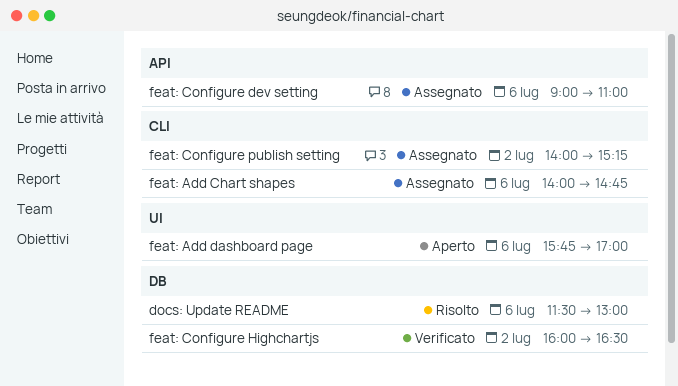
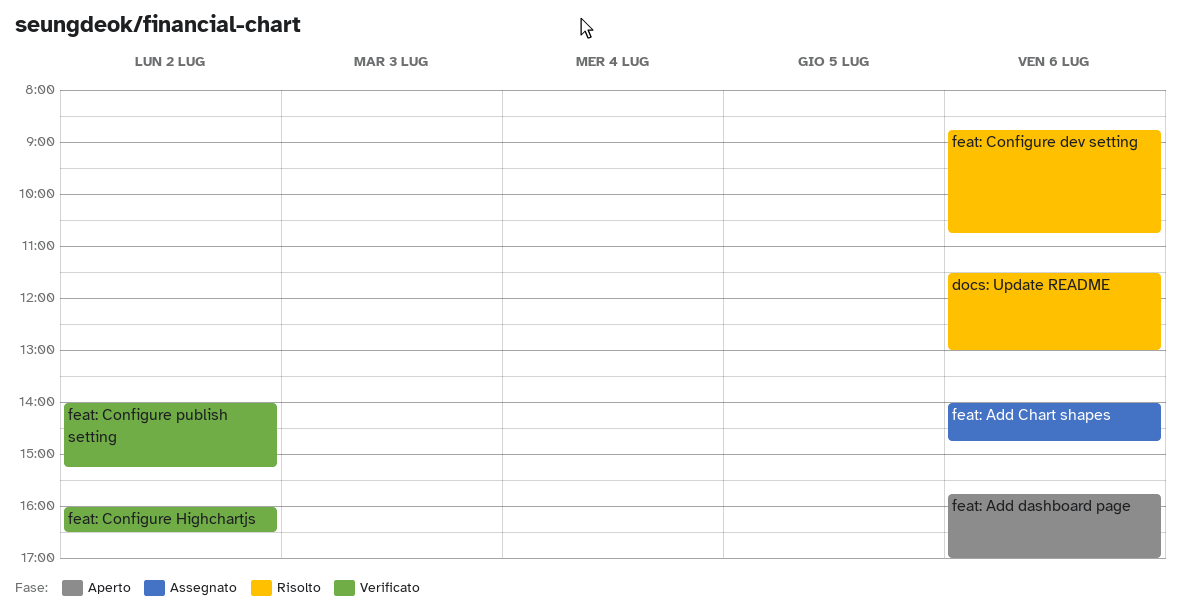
feat: Configure dev setting, status: Assegnato -> Risolto
feat: Configure dev setting, begins: 09:00 -> 08:45
feat: Configure dev setting, ends: 11:00 -> 10:45
feat: Configure publish setting, status: Assegnato -> Verificato

